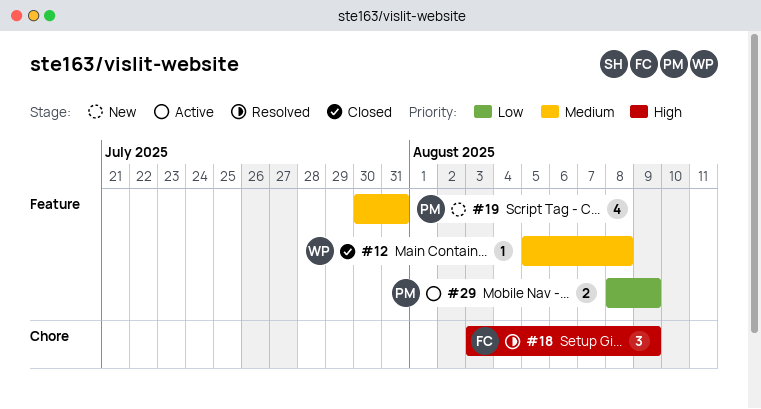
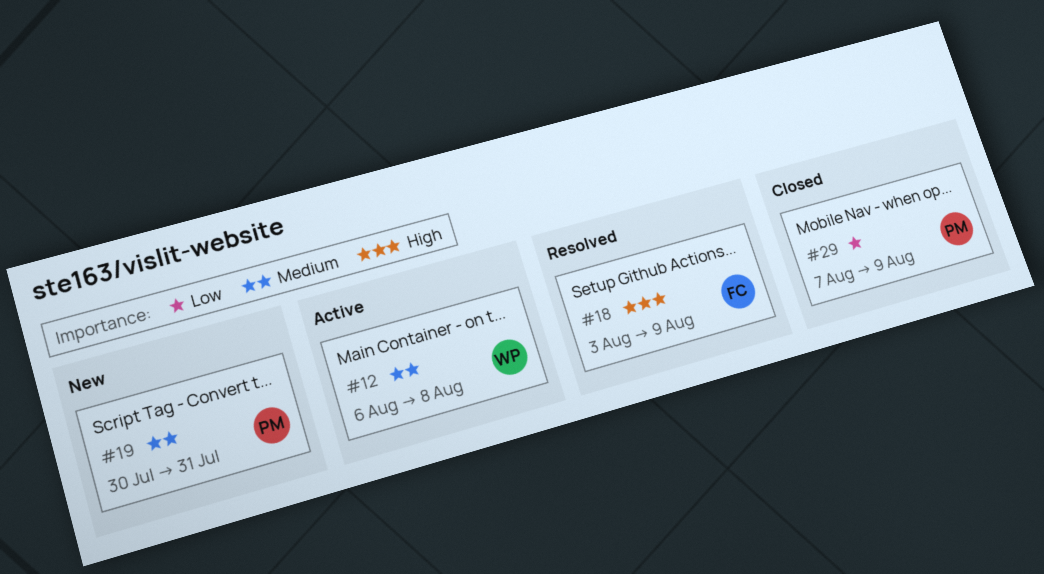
#12, status: Closed -> Active
#12, start: Aug 5 -> Aug 6
#29, status: Active -> Closed
#29, start: Aug 8 -> Aug 7

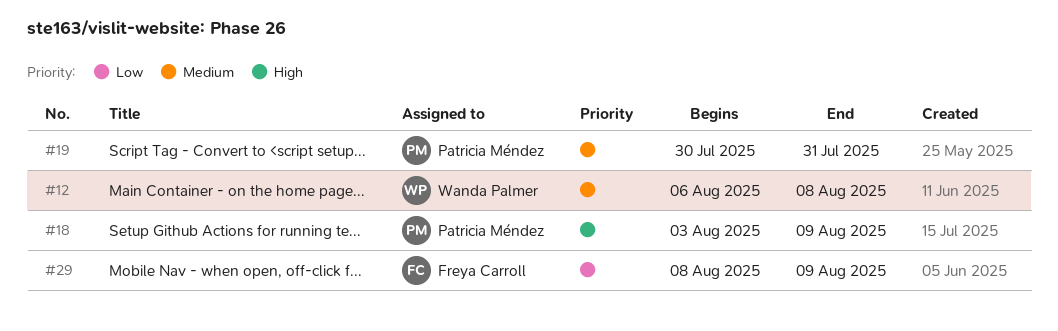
#18, owner: Freya Carroll -> Patricia Méndez
#29, owner: Patricia Méndez -> Freya Carroll
#29, start: Aug 7 -> Aug 8

